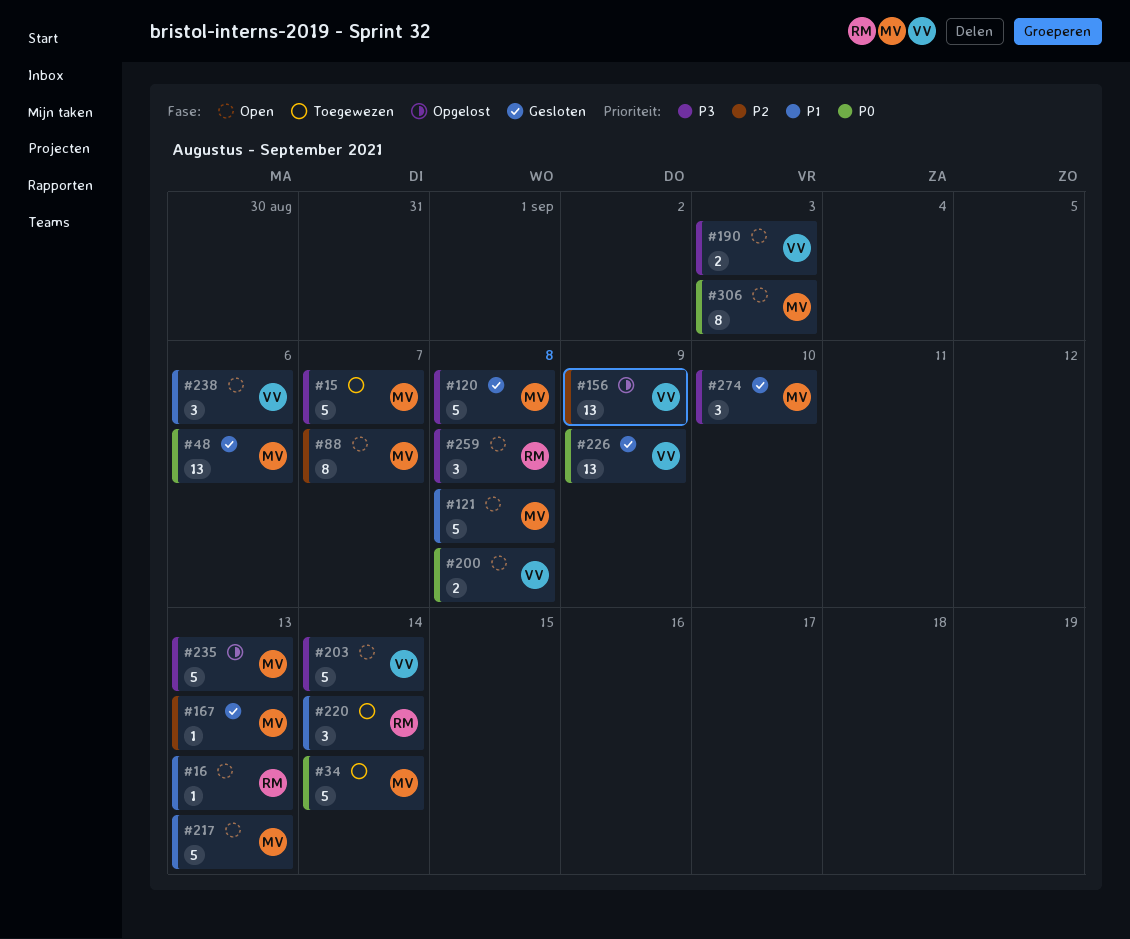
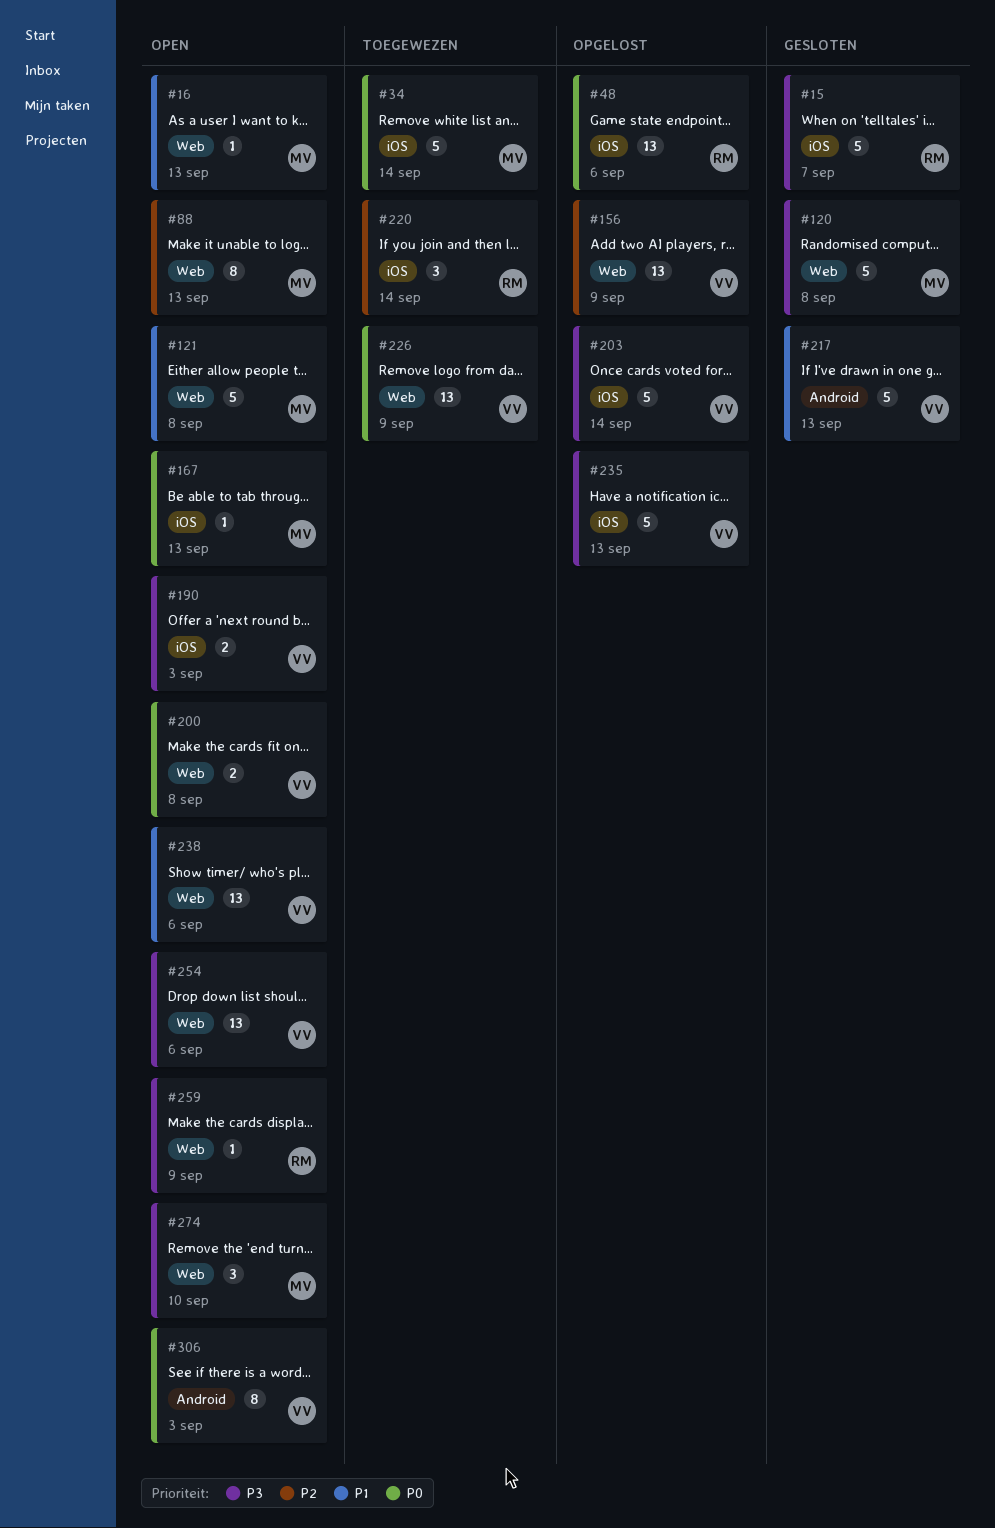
#15, status: Toegewezen -> Gesloten
#15, owner: MV -> RM
#16, owner: RM -> MV
#48, status: Gesloten -> Opgelost
#48, owner: MV -> RM
#88, due: Sep 7 -> Sep 13
#167, status: Gesloten -> Open
#167, priority: P2 -> P0
#203, status: Open -> Opgelost
#217, status: Open -> Gesloten
#217, owner: MV -> VV
#220, priority: P1 -> P2
#226, status: Gesloten -> Toegewezen
#235, owner: MV -> VV
#238, estimate: 3 -> 13
#254: none -> present
#259, estimate: 3 -> 1
#259, due: Sep 8 -> Sep 9
#274, status: Gesloten -> Open
#306, owner: MV -> VV

